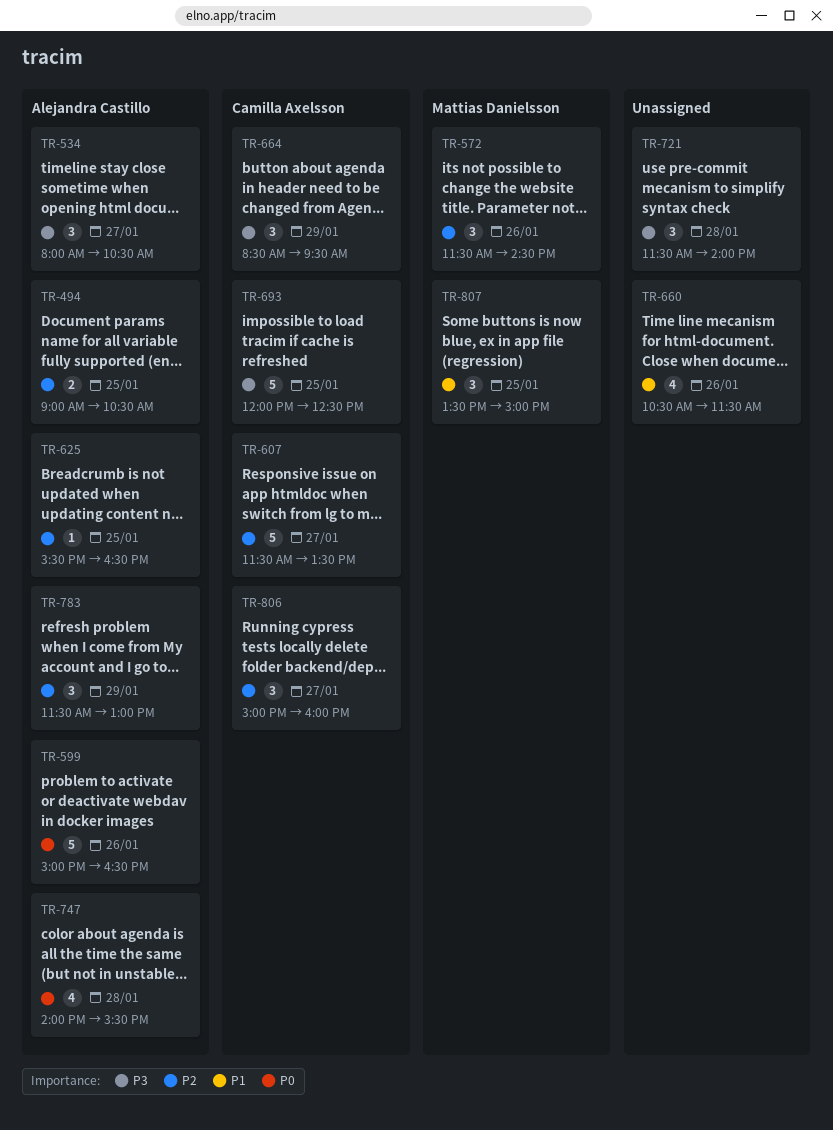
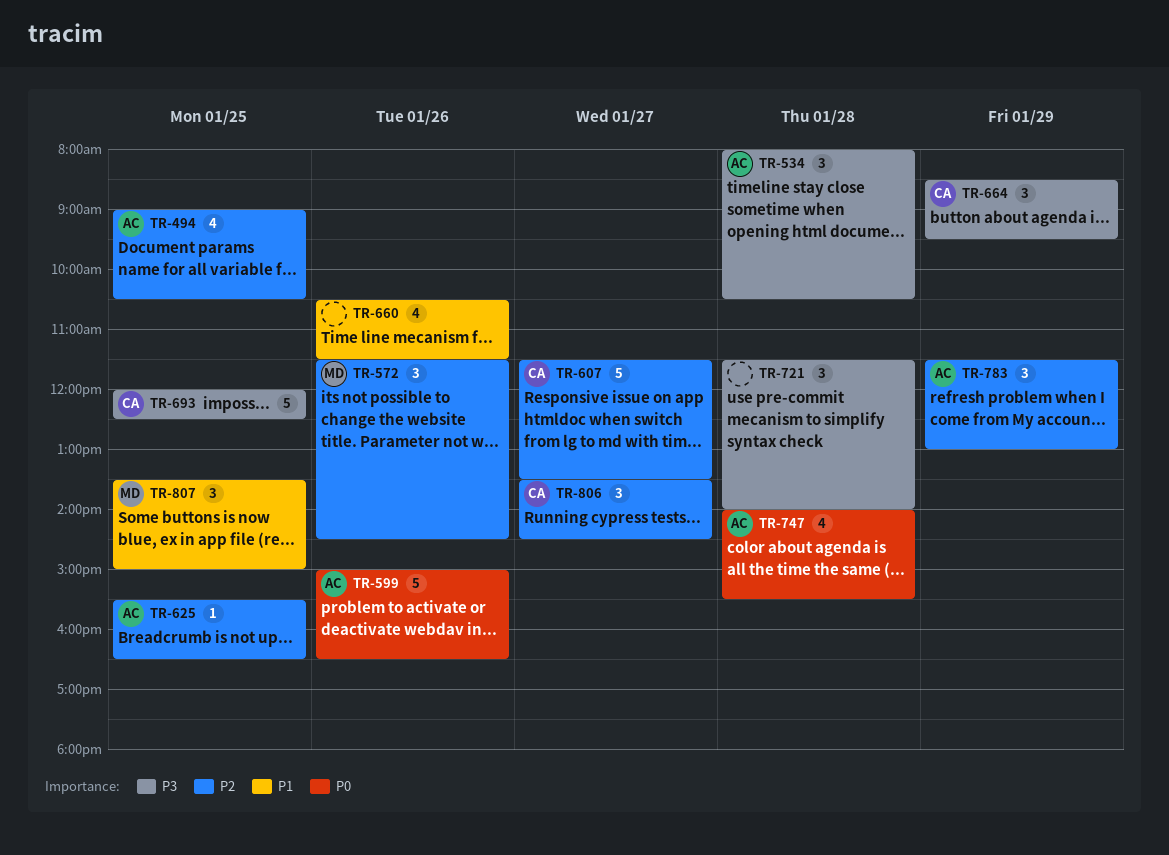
TR-494, estimate: 2 -> 4
TR-534, day: Jan 27 -> Jan 28
TR-806, begins: 15:00 -> 13:30
TR-806, ends: 16:00 -> 14:30

